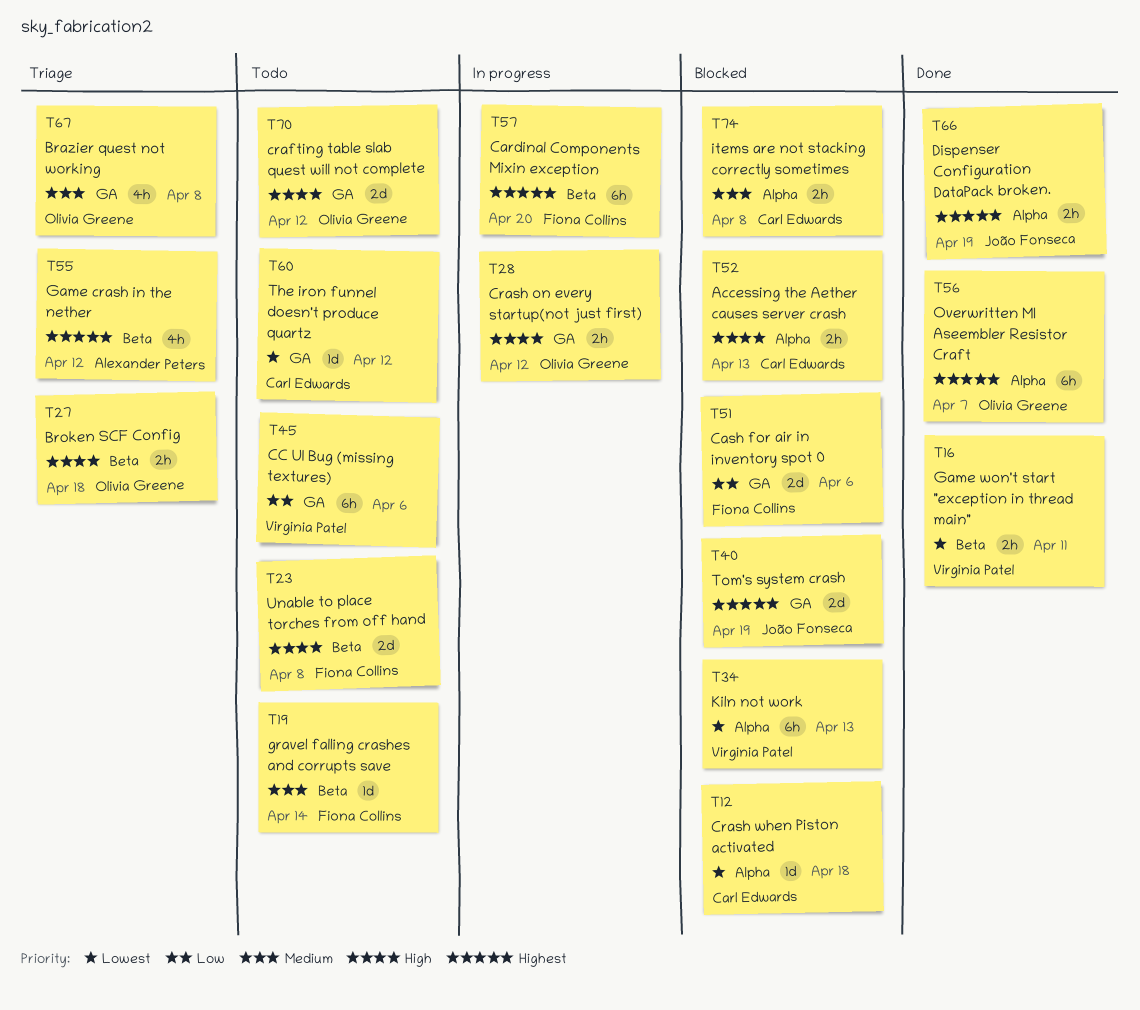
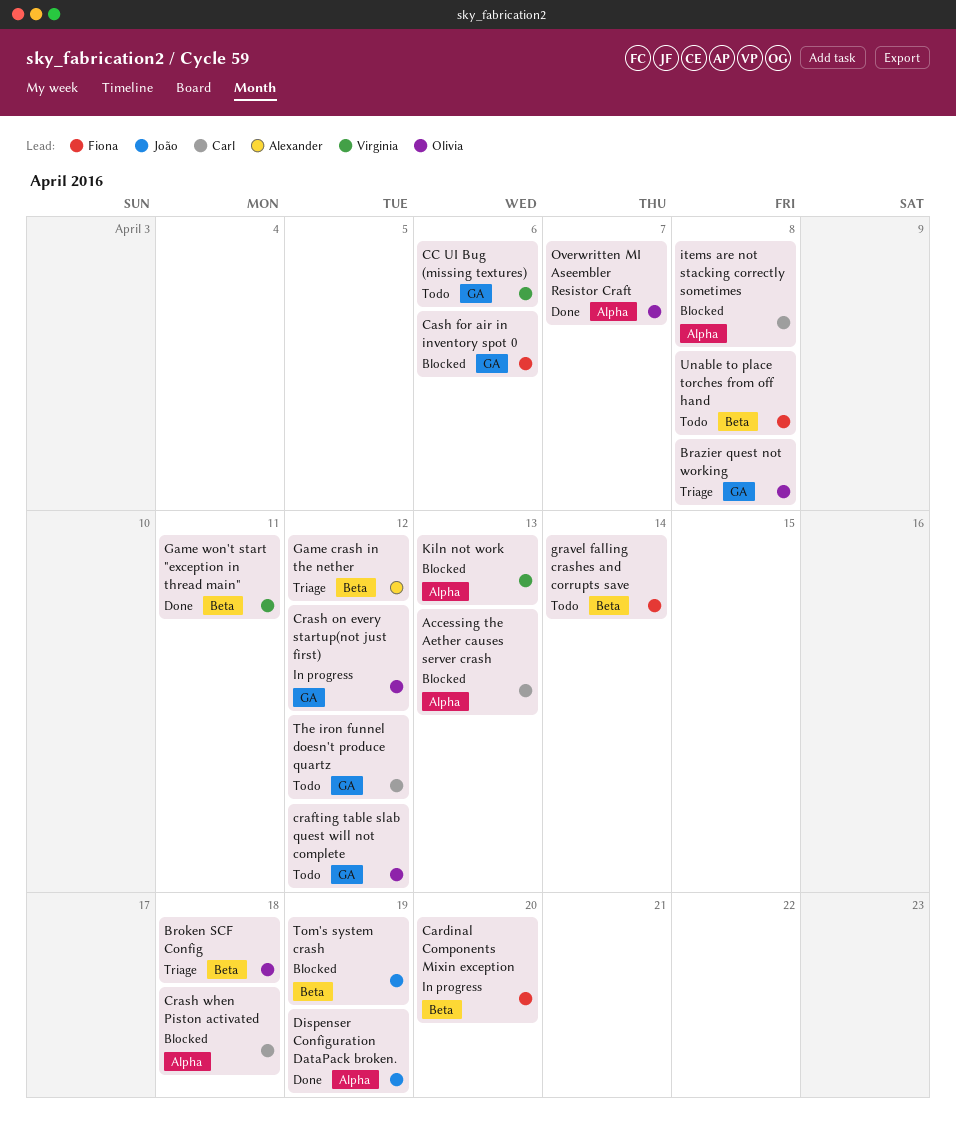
Tom's system crash, label: GA -> Beta

